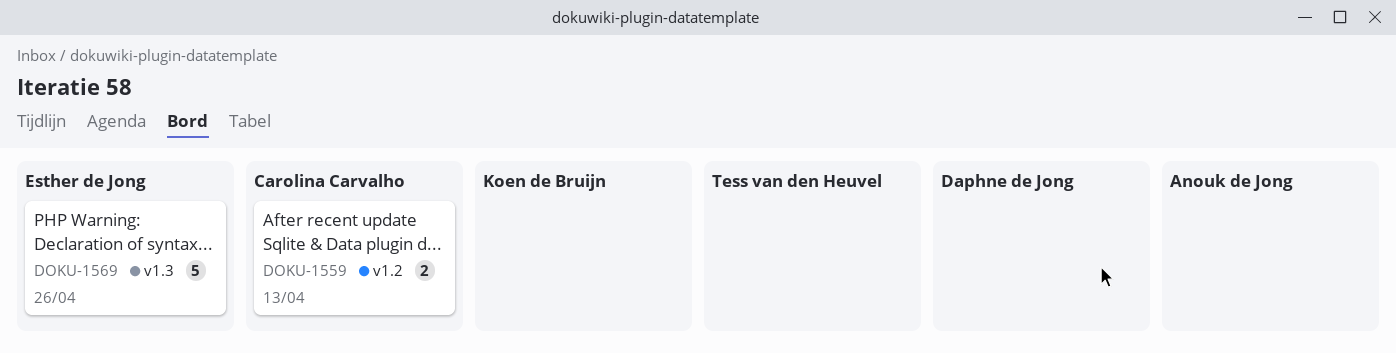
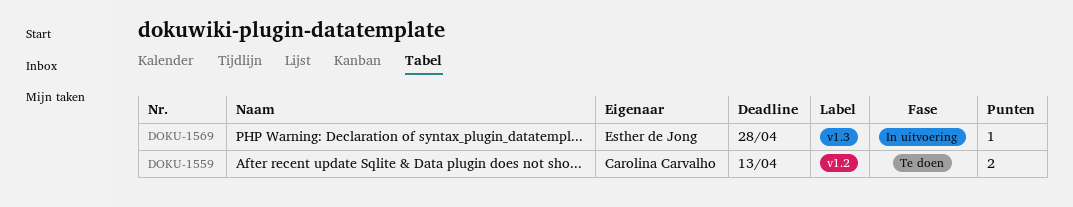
DOKU-1569, estimate: 5 -> 1
DOKU-1569, due: Apr 26 -> Apr 28

